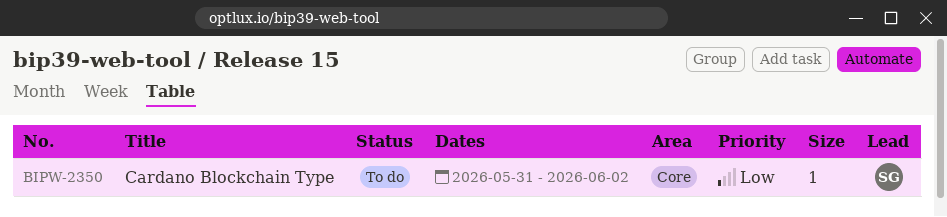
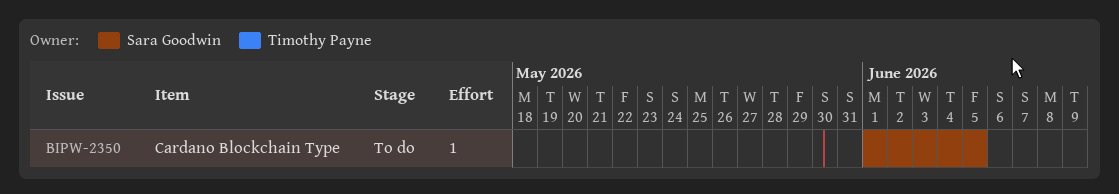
BIPW-2350, start: May 31 -> Jun 1
BIPW-2350, due: Jun 2 -> Jun 5

